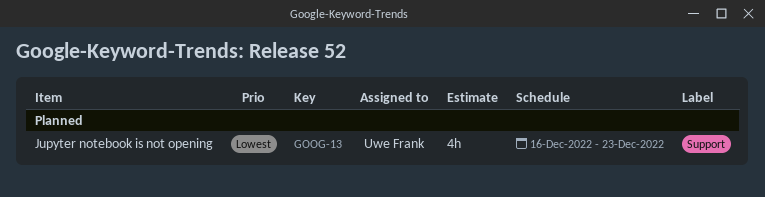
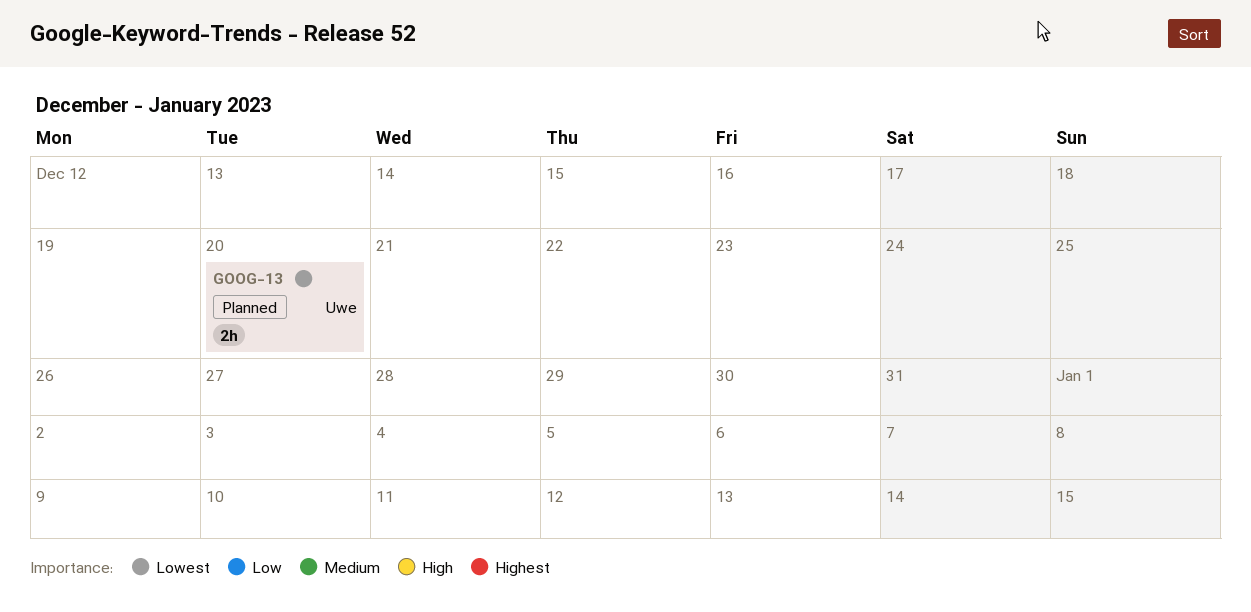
GOOG-13, estimate: 4h -> 2h
GOOG-13, due: Dec 23 -> Dec 20

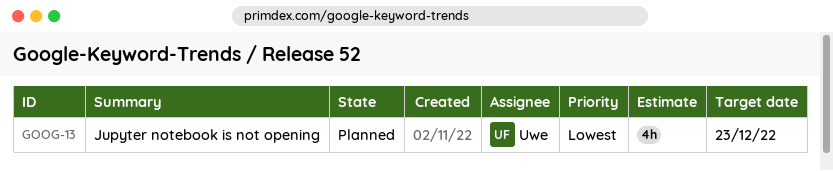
GOOG-13, estimate: 2h -> 4h
GOOG-13, due: Dec 20 -> Dec 23

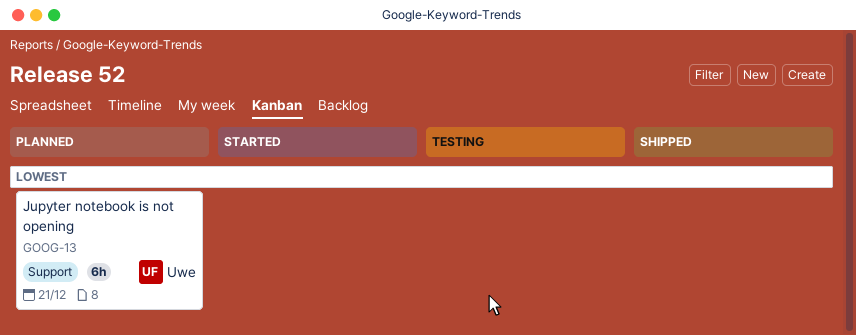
GOOG-13, estimate: 4h -> 6h
GOOG-13, due: Dec 23 -> Dec 21

